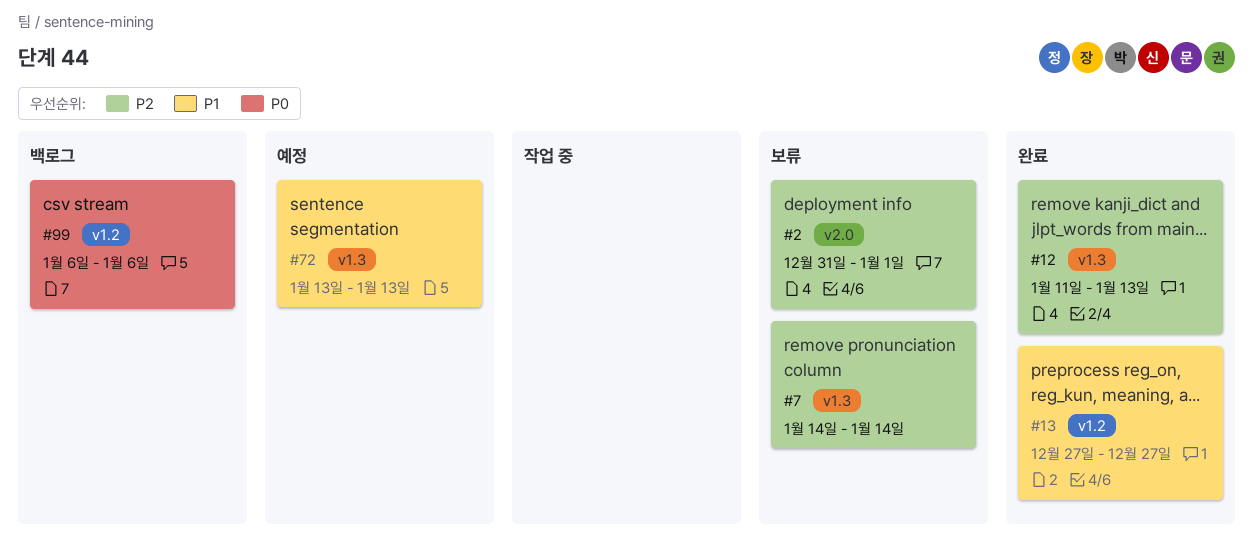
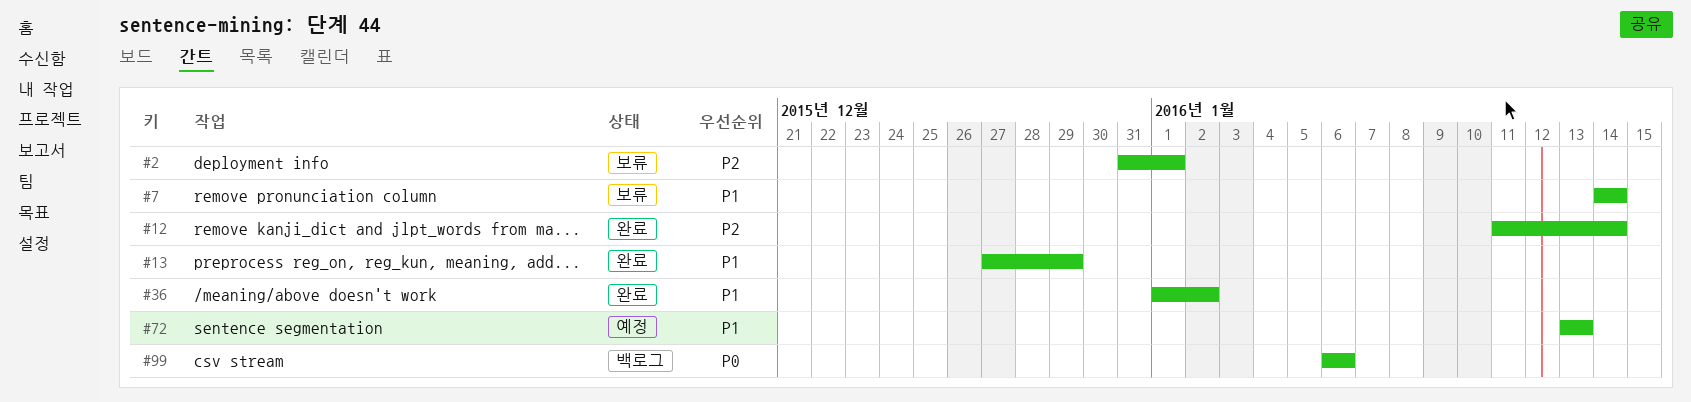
#7, priority: P2 -> P1
#12, due: Jan 13 -> Jan 14
#13, due: Dec 27 -> Dec 29
#36: none -> present

